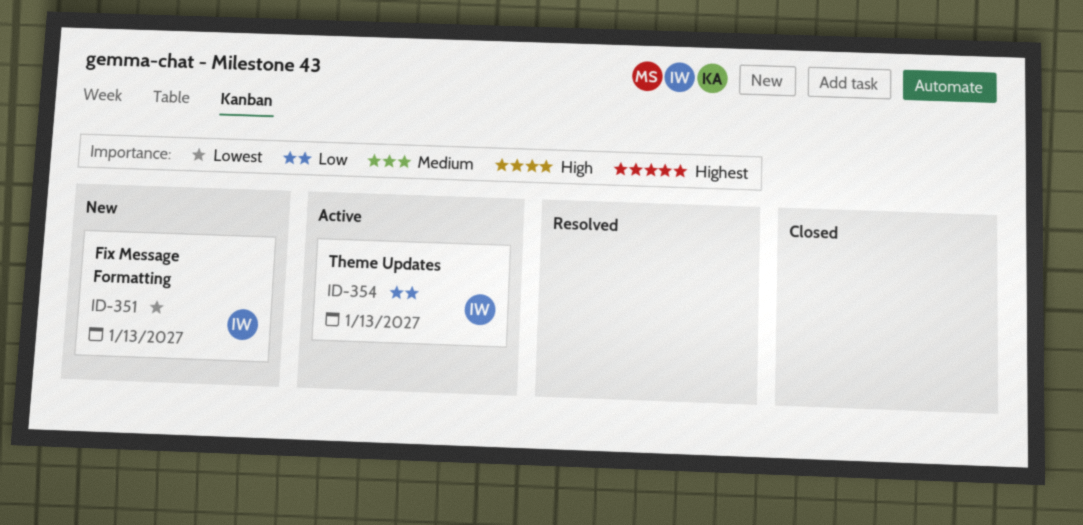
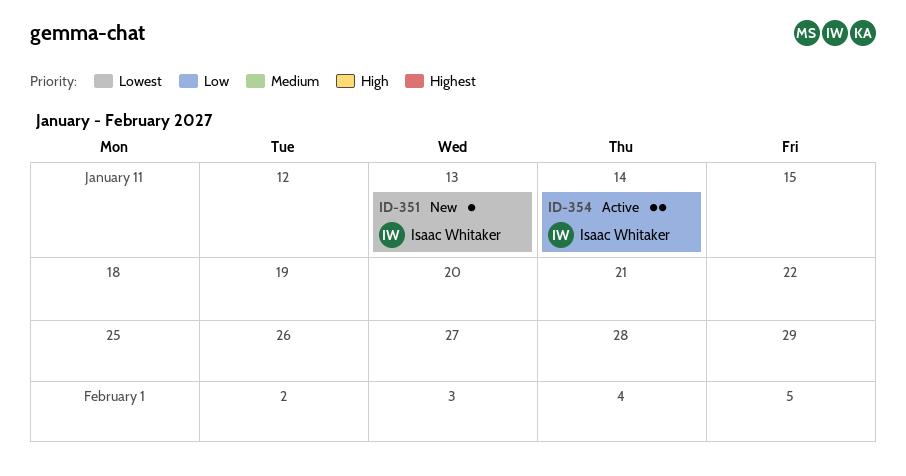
ID-354, due: Jan 13 -> Jan 14

